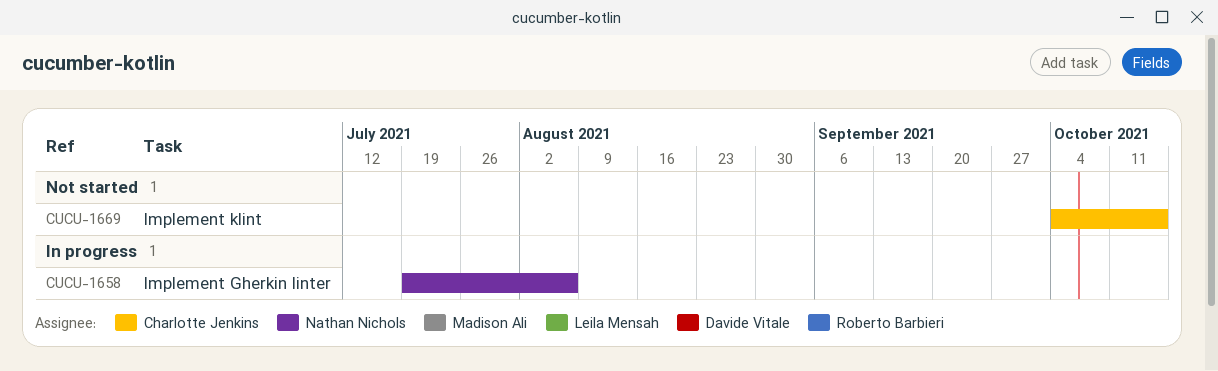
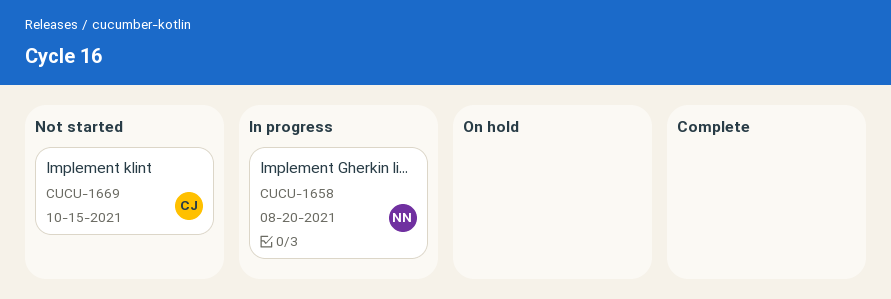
CUCU-1658, due: Aug 6 -> Aug 20

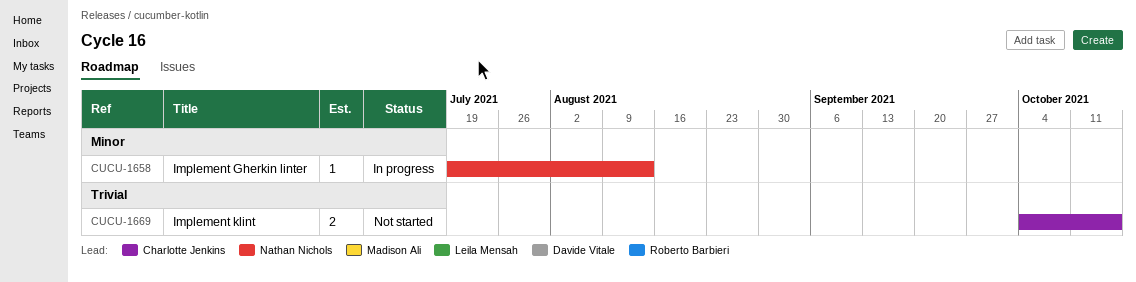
CUCU-1658, due: Aug 20 -> Aug 13

